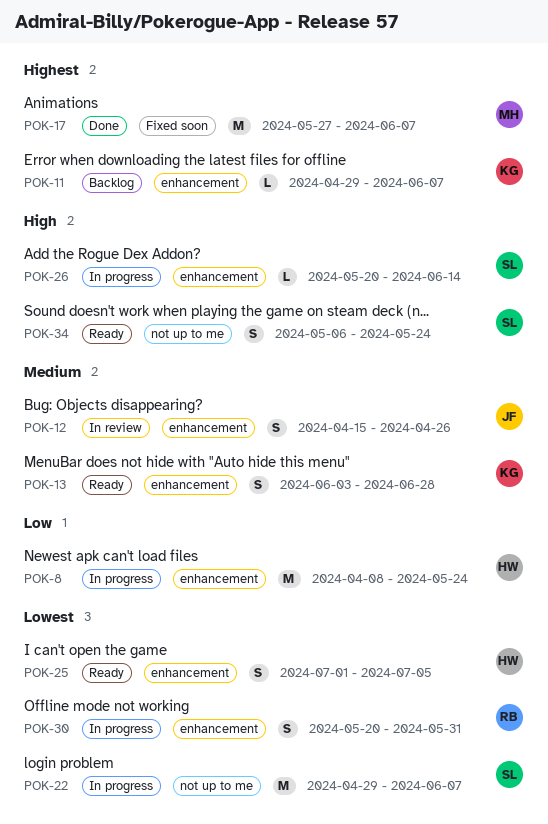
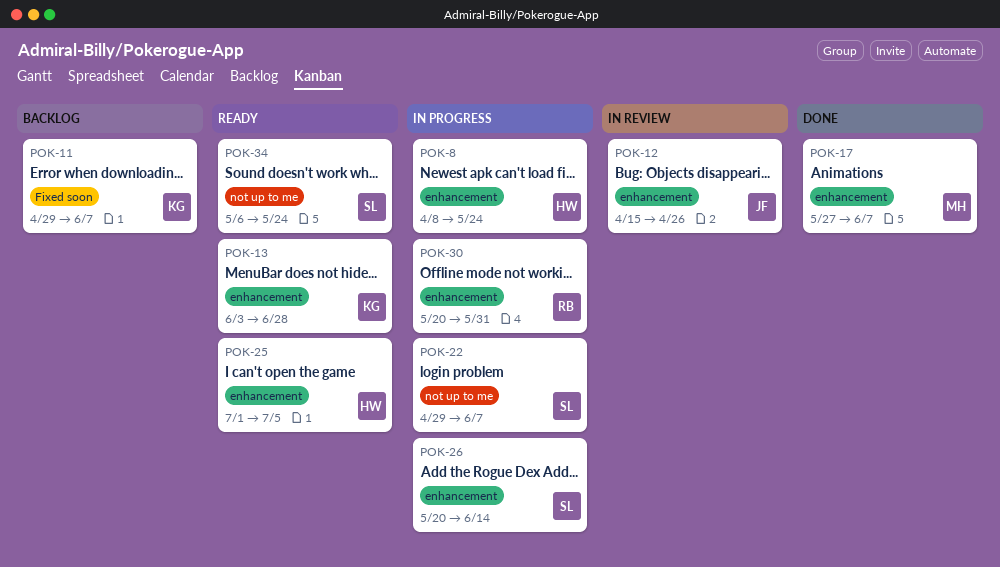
POK-11, label: enhancement -> Fixed soon
POK-17, label: Fixed soon -> enhancement

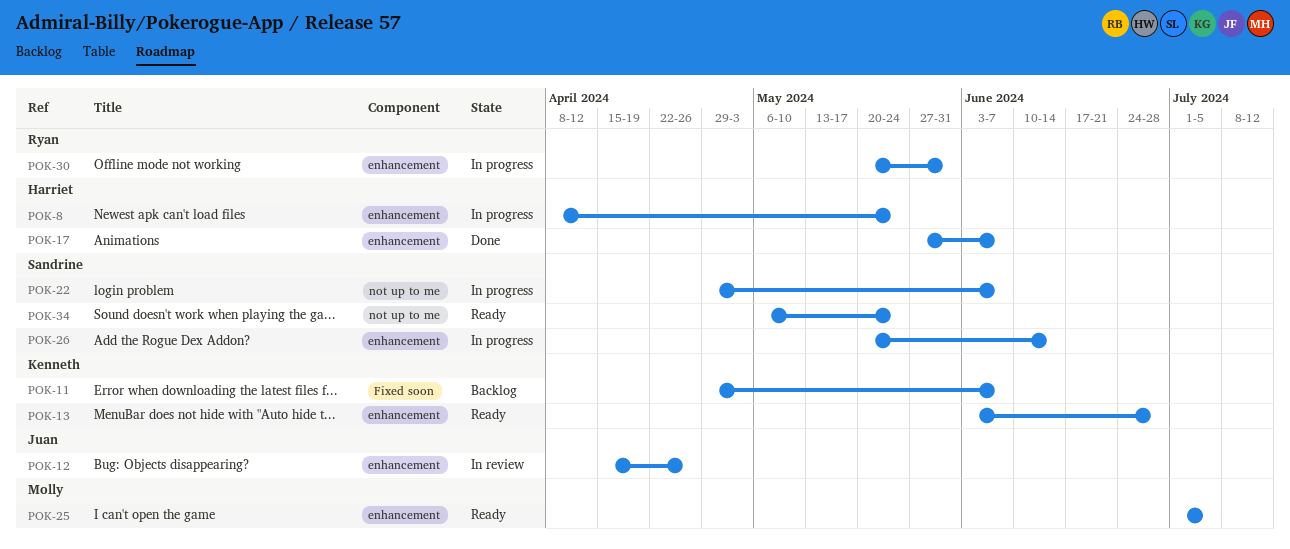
POK-17, owner: Molly -> Harriet
POK-25, owner: Harriet -> Molly

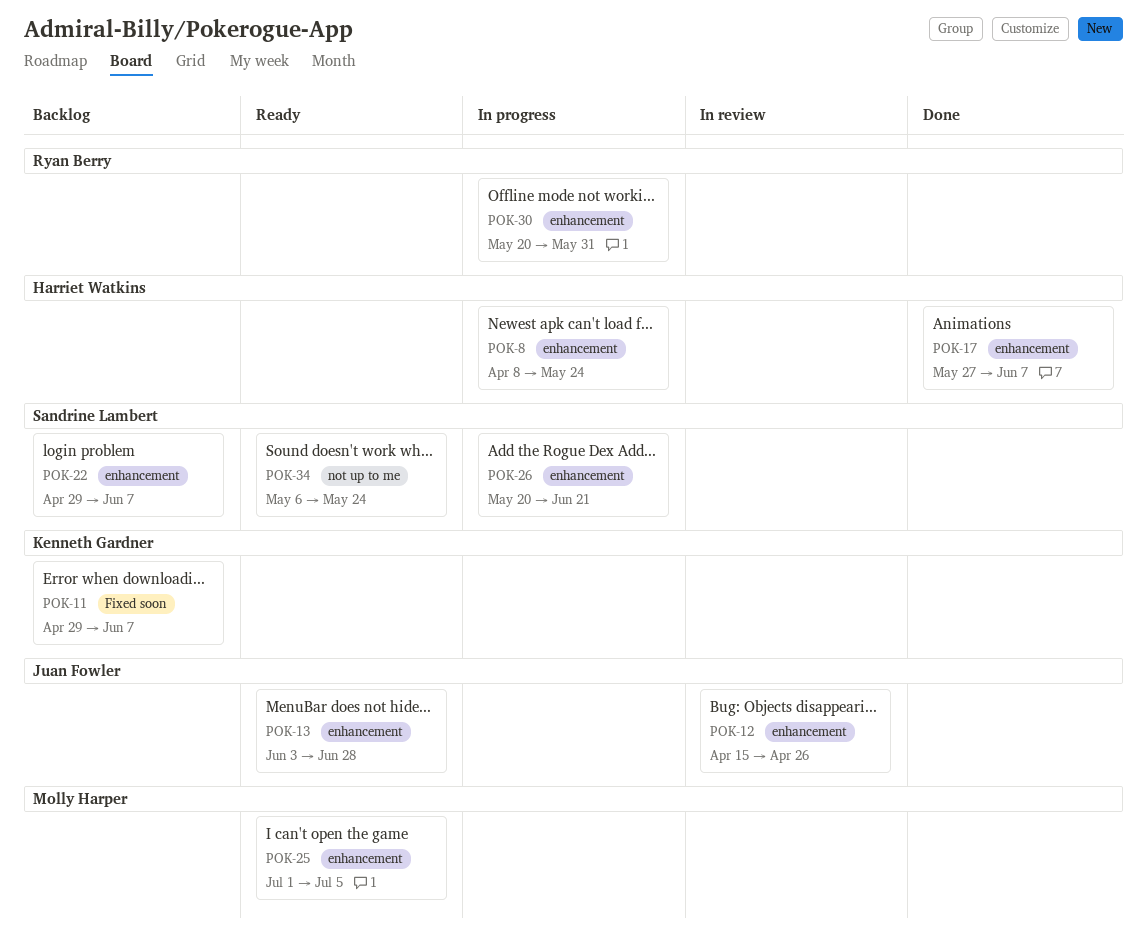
POK-13, owner: Kenneth Gardner -> Juan Fowler
POK-22, status: In progress -> Backlog
POK-22, label: not up to me -> enhancement
POK-26, due: Jun 14 -> Jun 21

